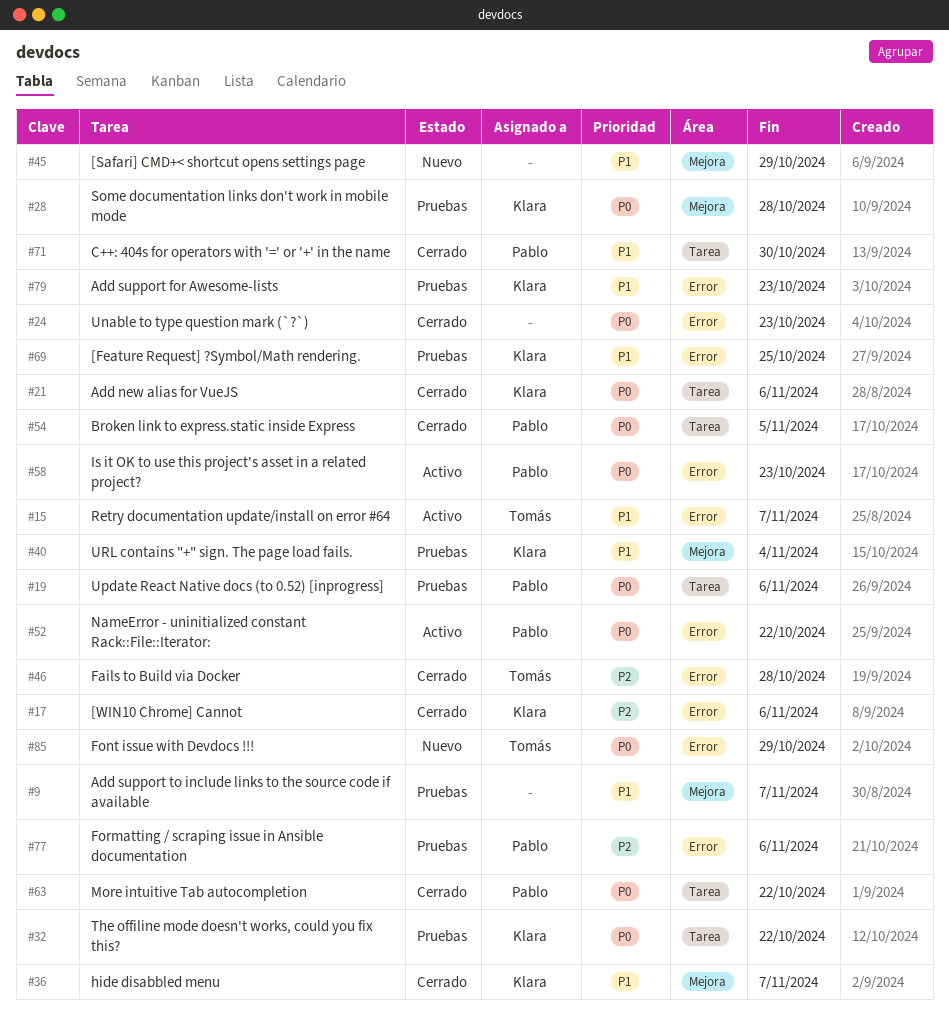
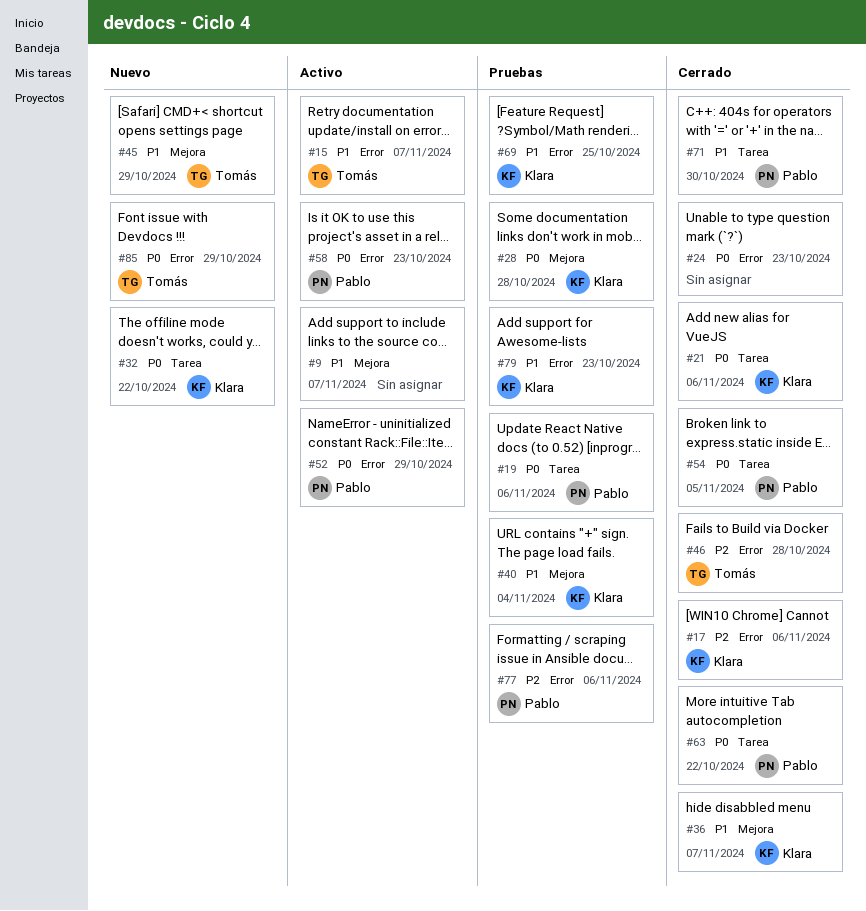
#9, status: Pruebas -> Activo
#32, status: Pruebas -> Nuevo
#45, owner: none -> Tomás
#52, due: Oct 22 -> Oct 29

